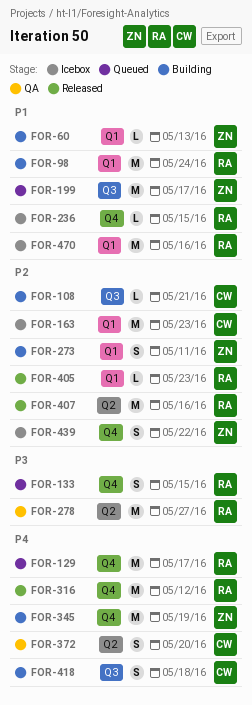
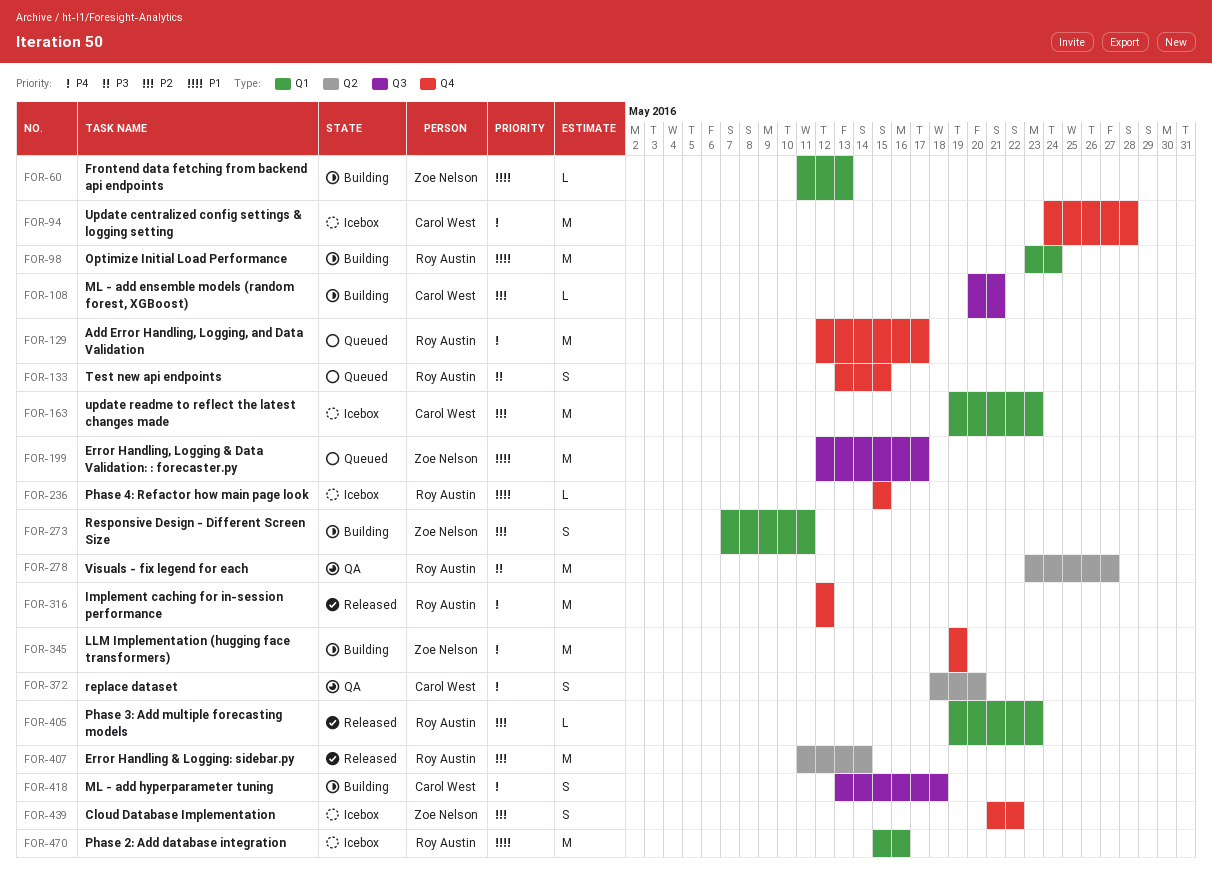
FOR-94: none -> present
FOR-407, due: May 16 -> May 14

